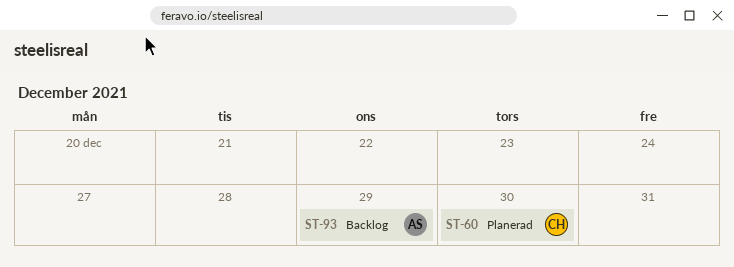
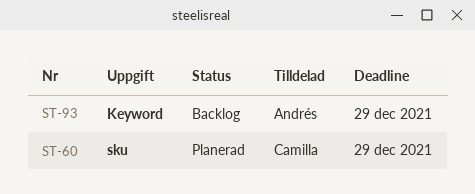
ST-60, due: Dec 30 -> Dec 29

